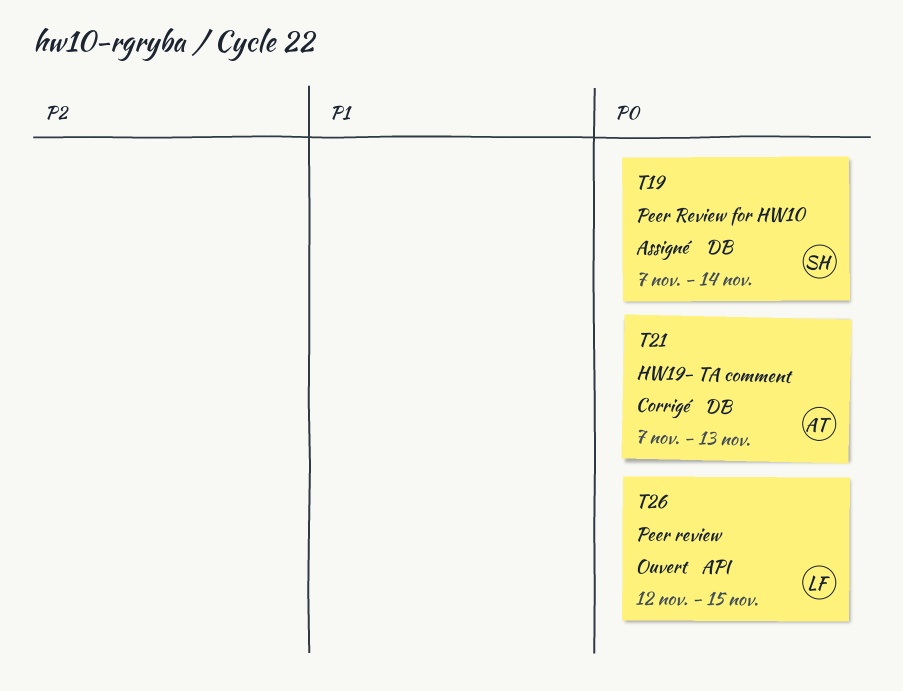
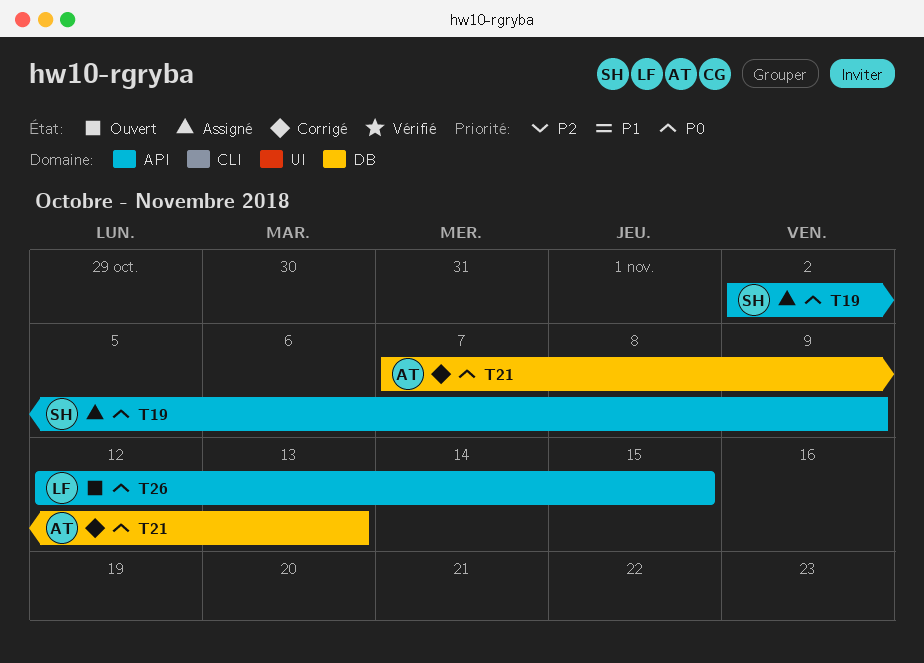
T19, label: DB -> API
T19, start: Nov 7 -> Nov 2
T19, due: Nov 14 -> Nov 9

